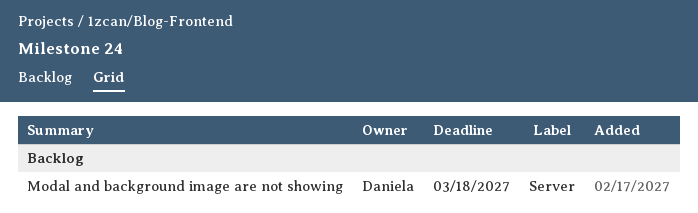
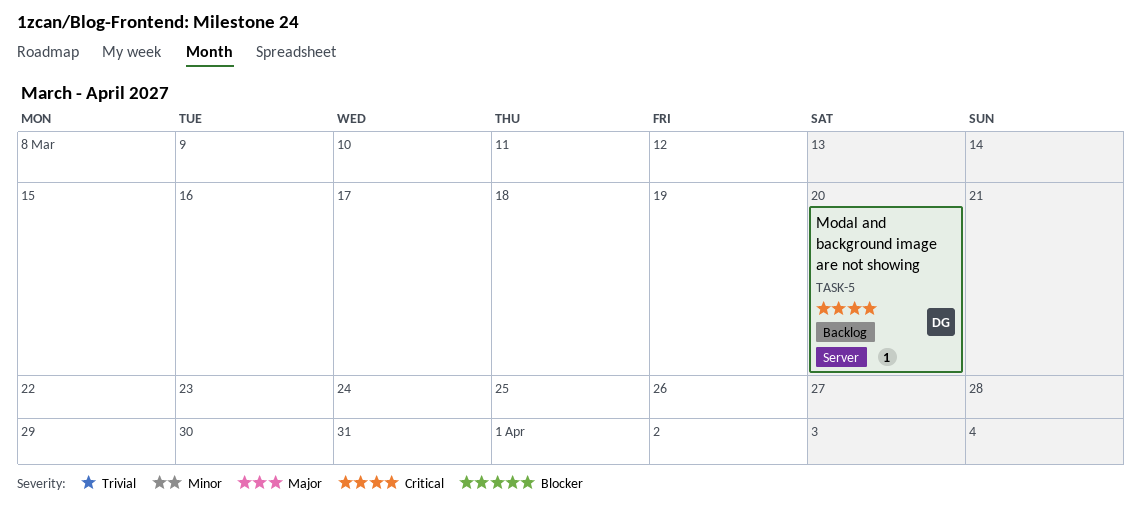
Modal and background image are not showing, due: Mar 18 -> Mar 20

